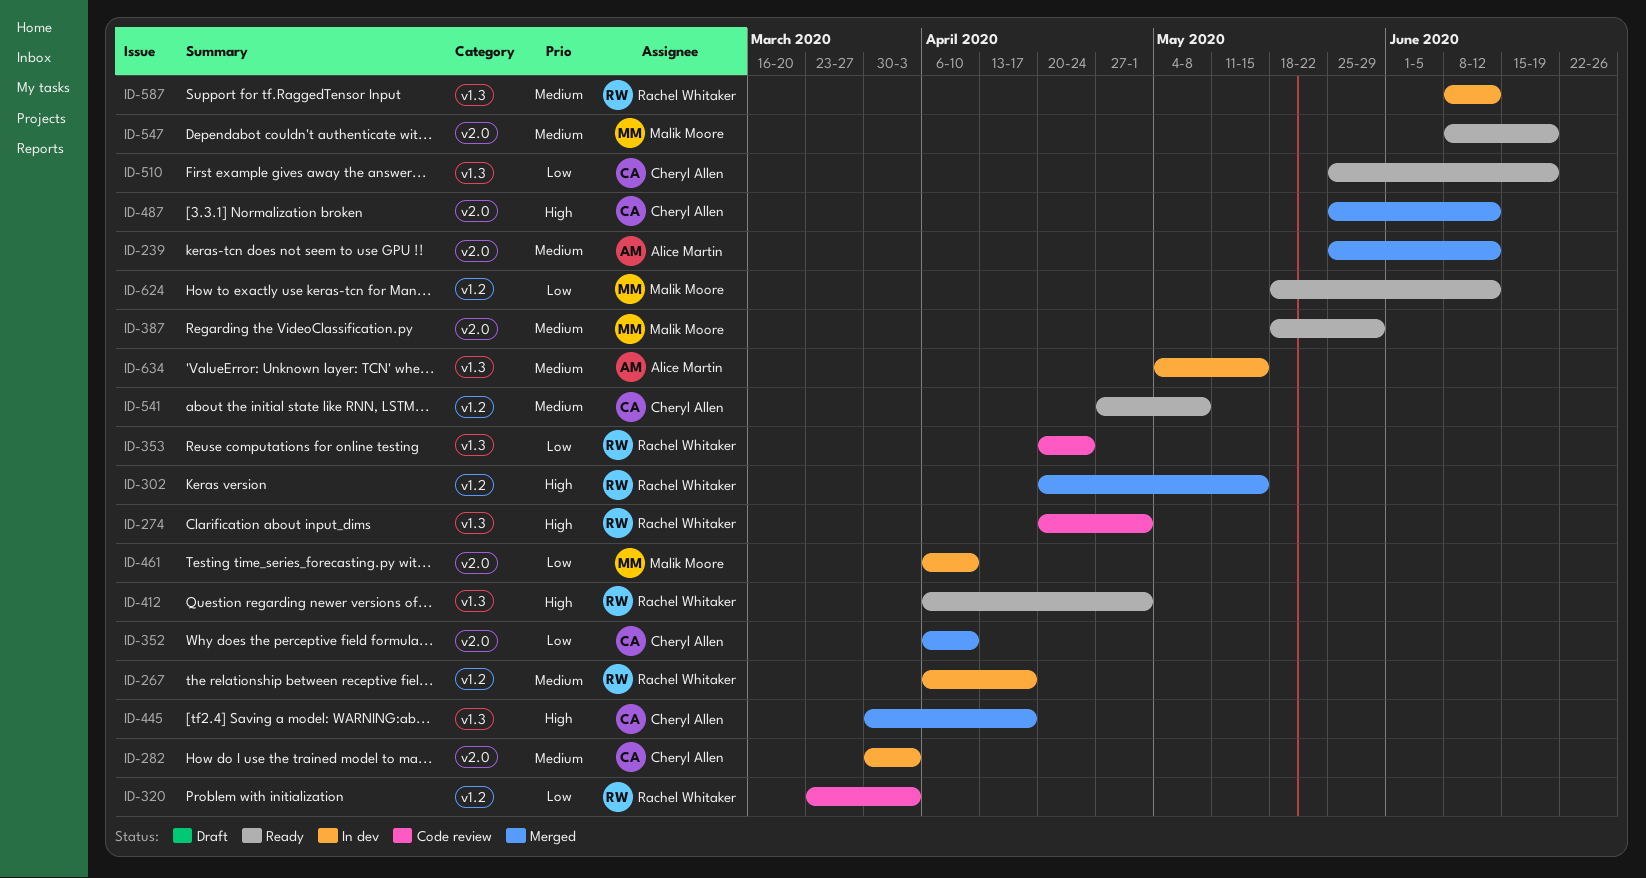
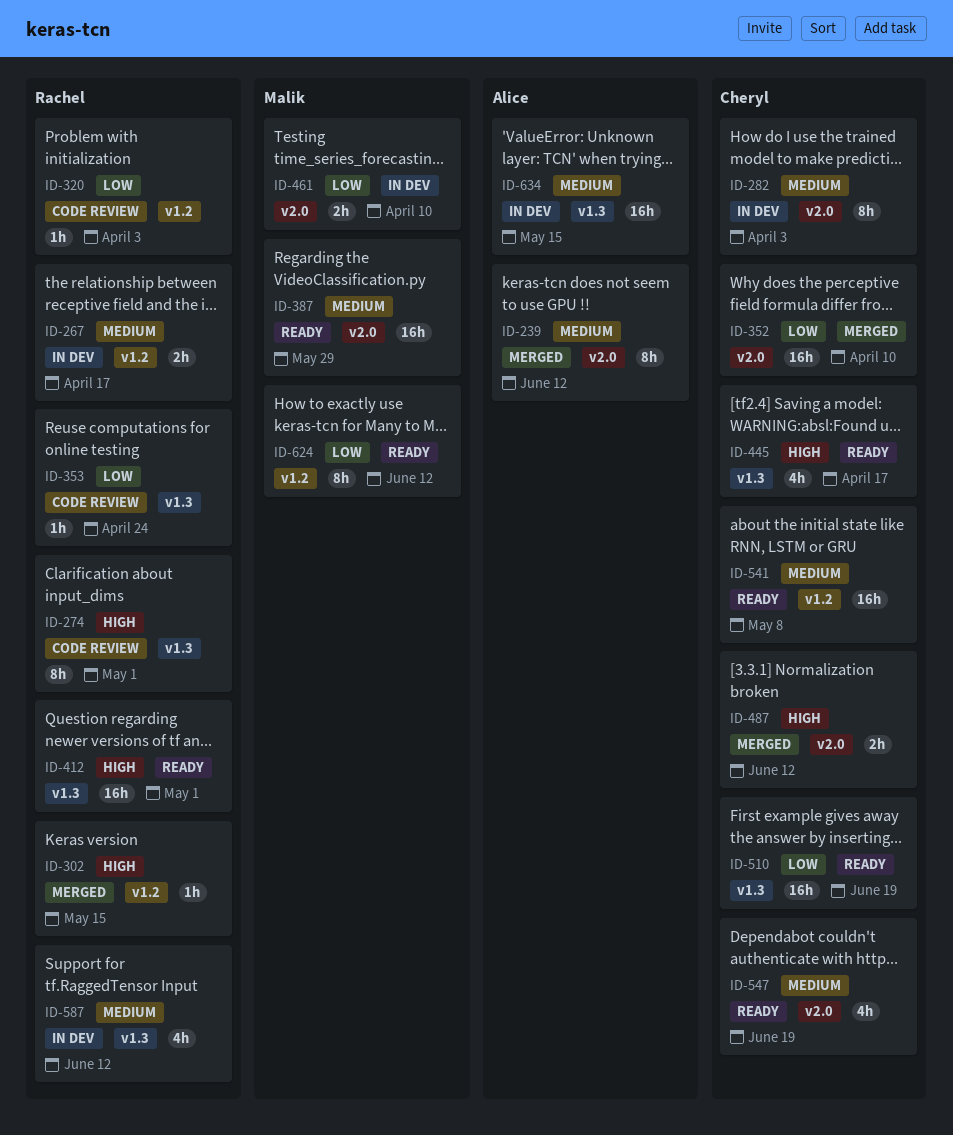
ID-445, status: Merged -> Ready
ID-547, owner: Malik Moore -> Cheryl Allen

